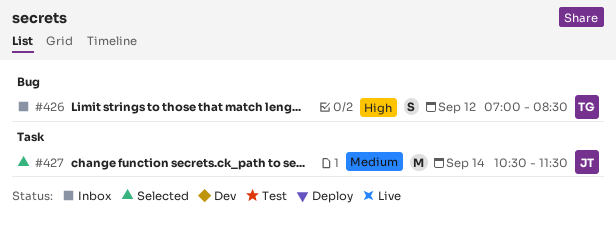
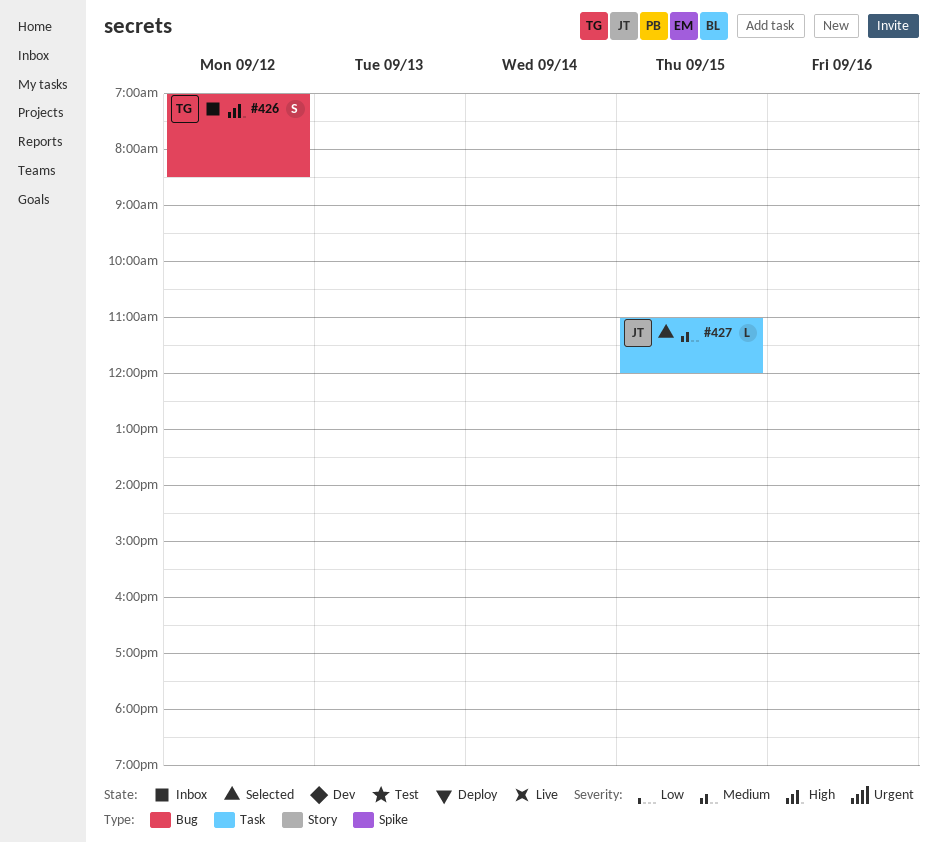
#427, estimate: M -> L
#427, day: Sep 14 -> Sep 15
#427, begins: 10:30 -> 11:00
#427, ends: 11:30 -> 12:00

